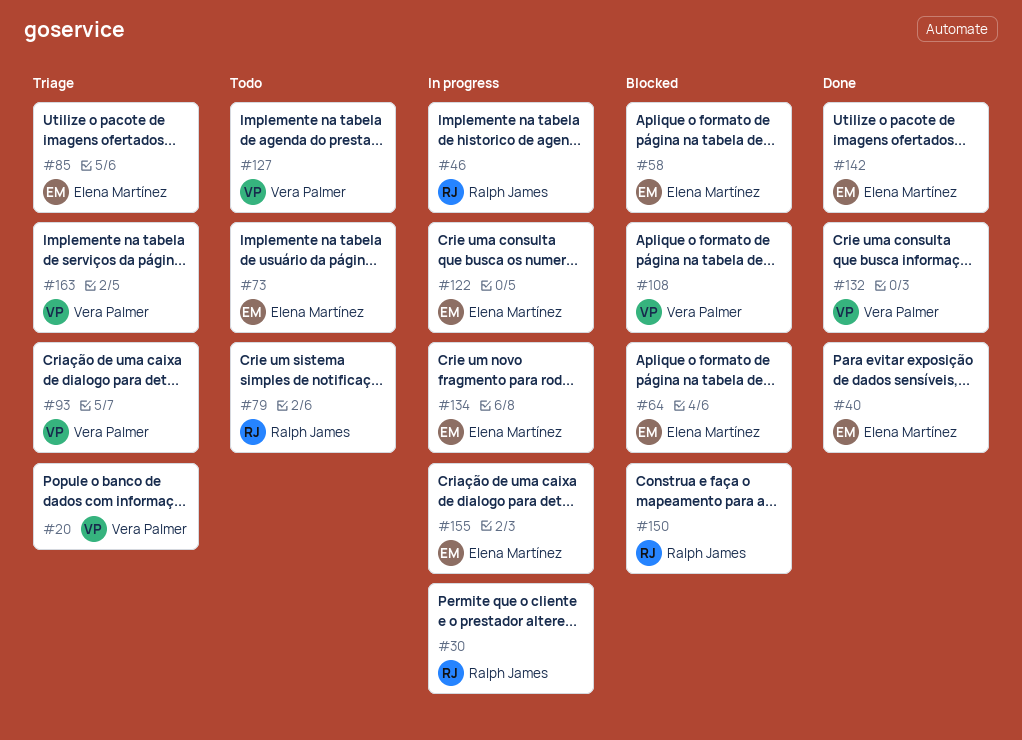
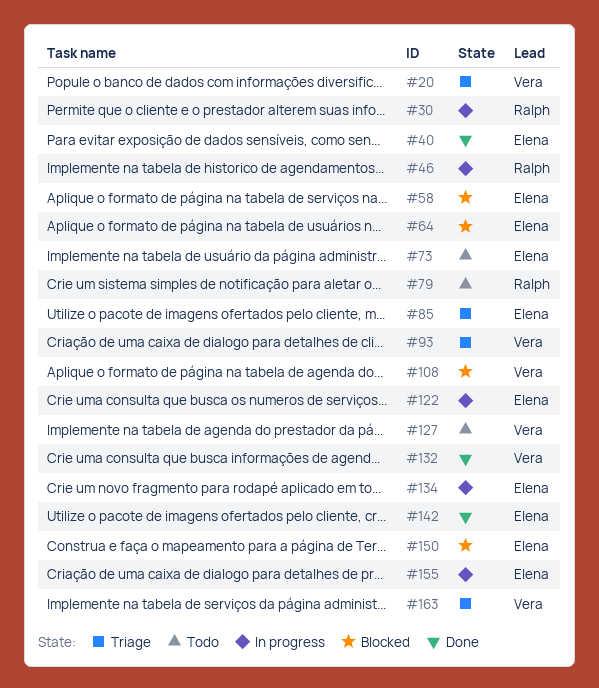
#150, owner: Ralph James -> Elena Martínez

